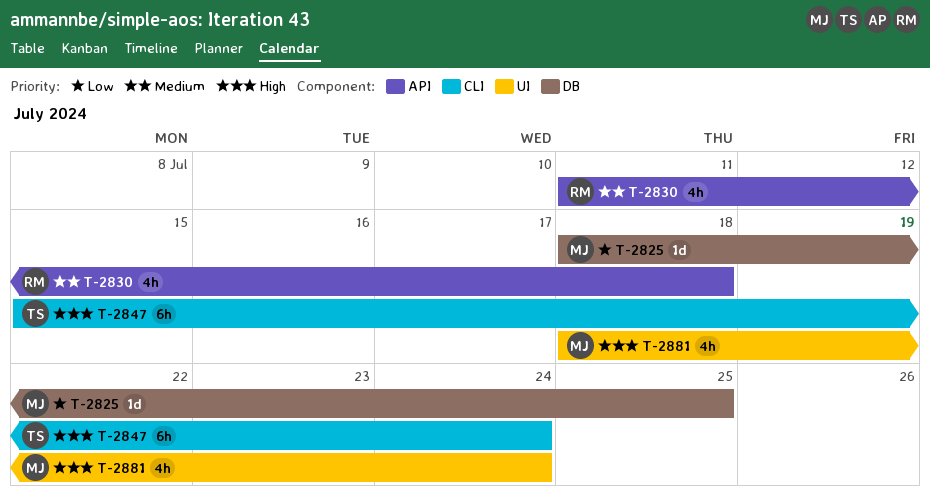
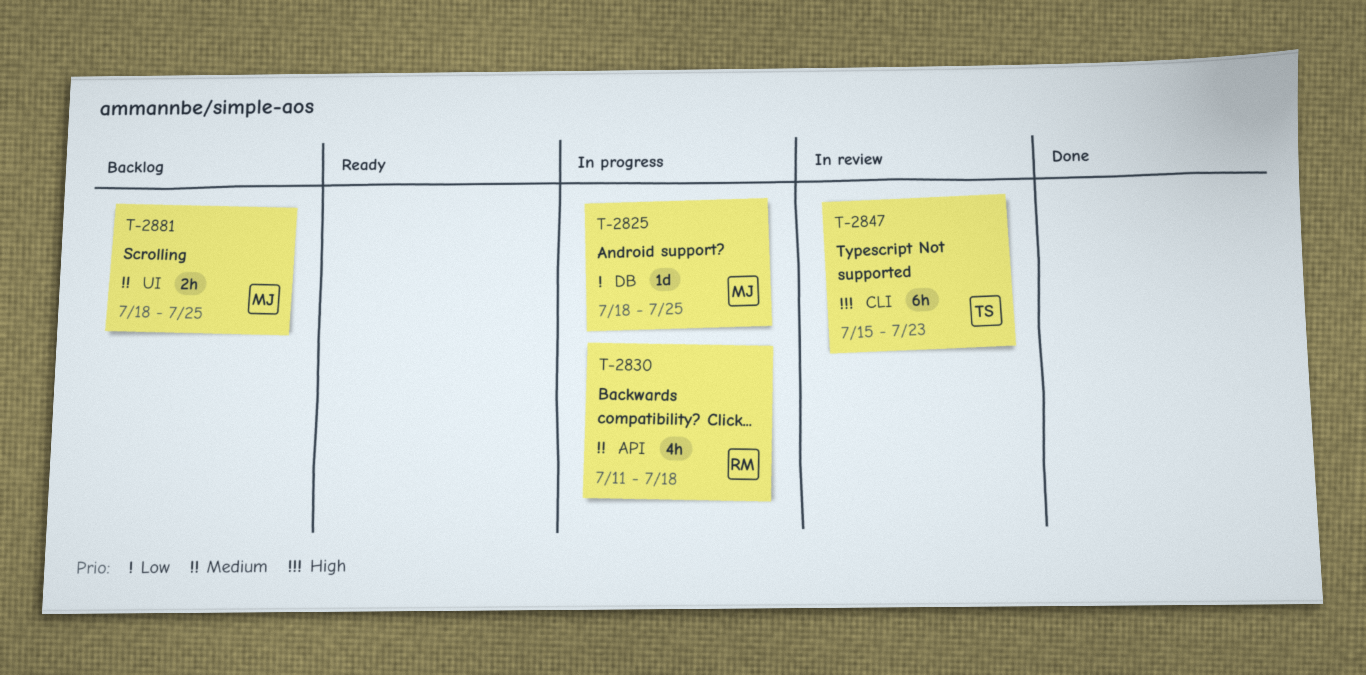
T-2847, due: Jul 24 -> Jul 23
T-2881, priority: High -> Medium
T-2881, estimate: 4h -> 2h
T-2881, due: Jul 24 -> Jul 25

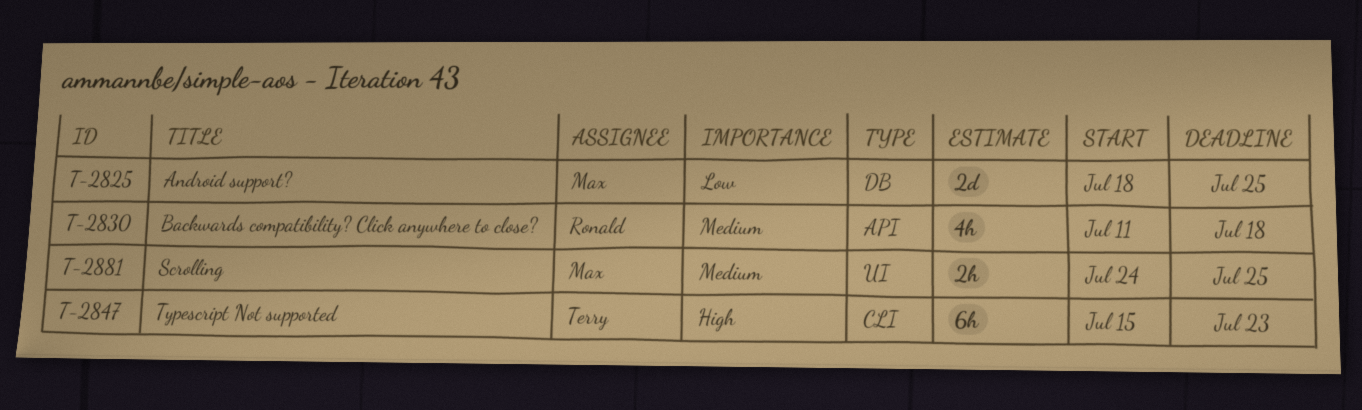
T-2825, estimate: 1d -> 2d
T-2881, start: Jul 18 -> Jul 24

